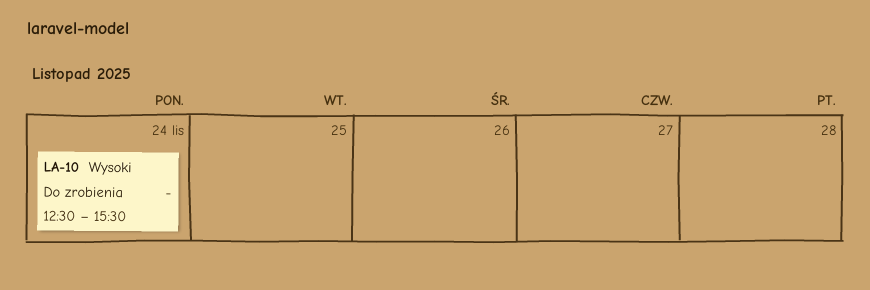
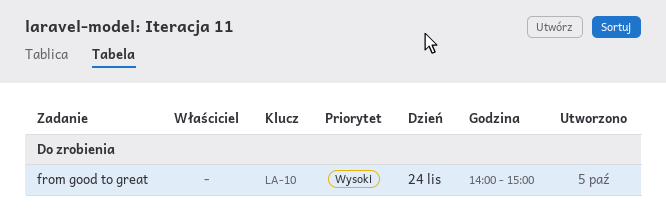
LA-10, begins: 12:30 -> 14:00
LA-10, ends: 15:30 -> 15:00

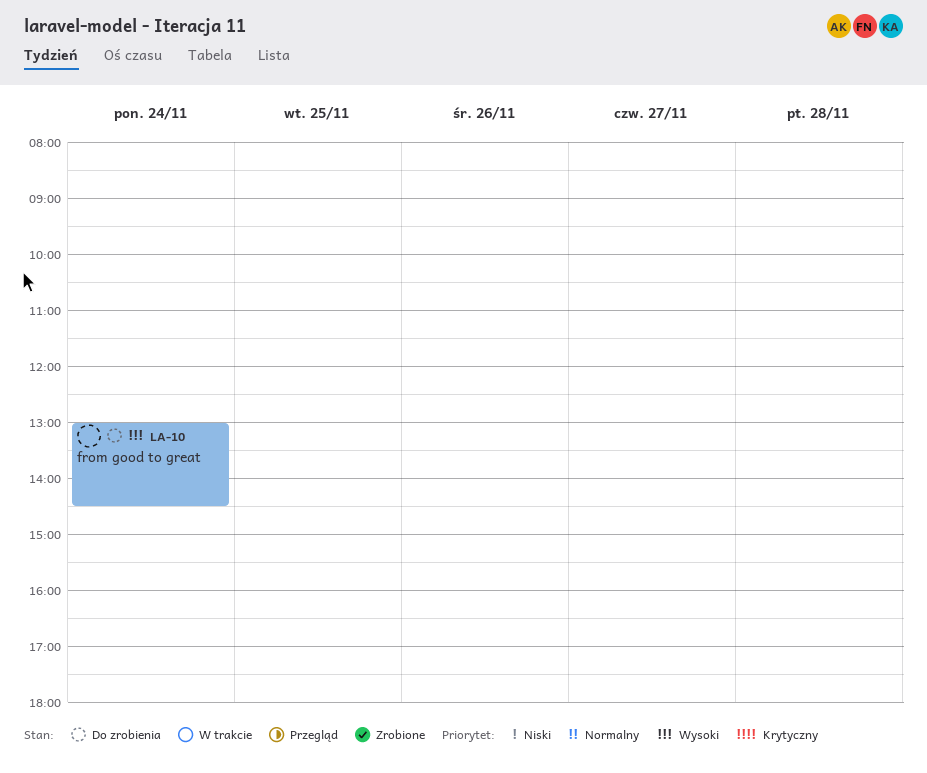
LA-10, begins: 14:00 -> 13:00
LA-10, ends: 15:00 -> 14:30

